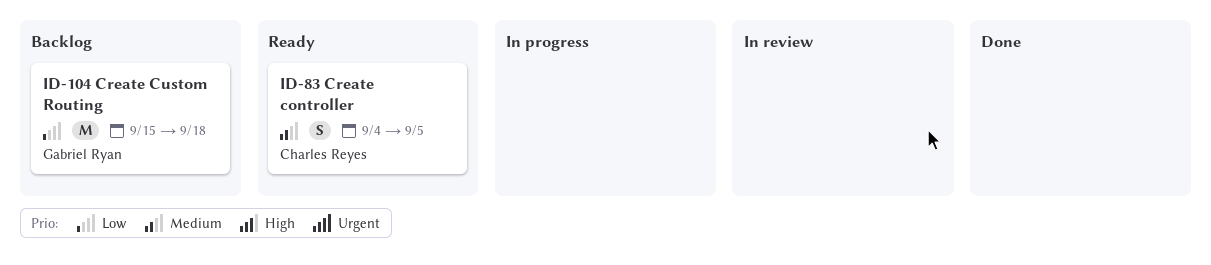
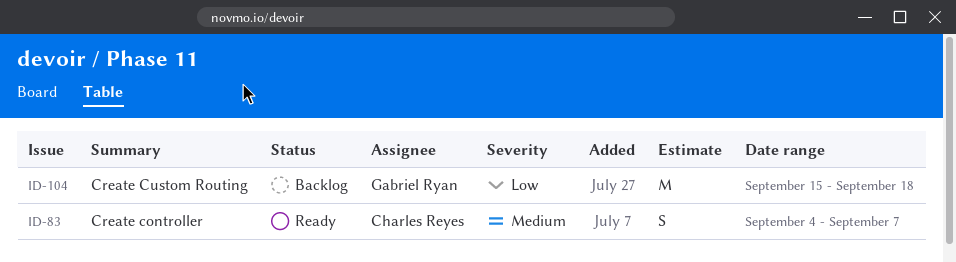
ID-83, due: Sep 5 -> Sep 7

